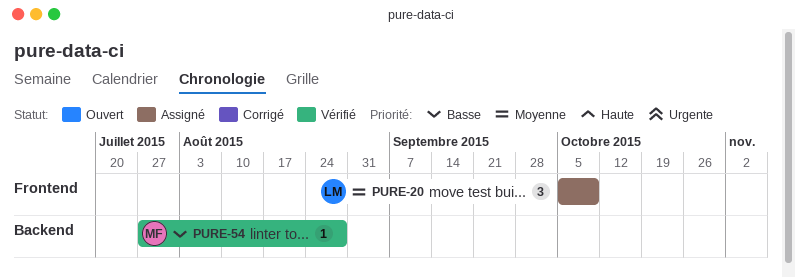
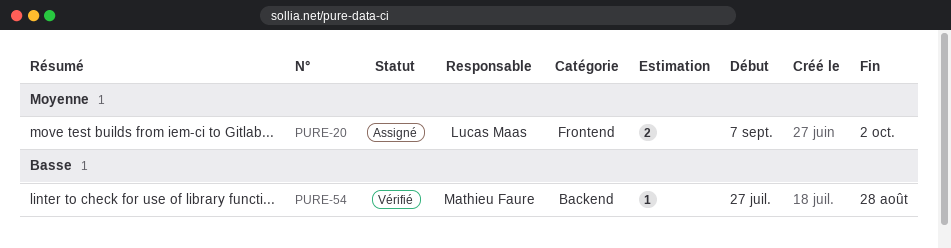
PURE-20, estimate: 3 -> 2
PURE-20, start: Oct 5 -> Sep 7
PURE-20, due: Oct 9 -> Oct 2

